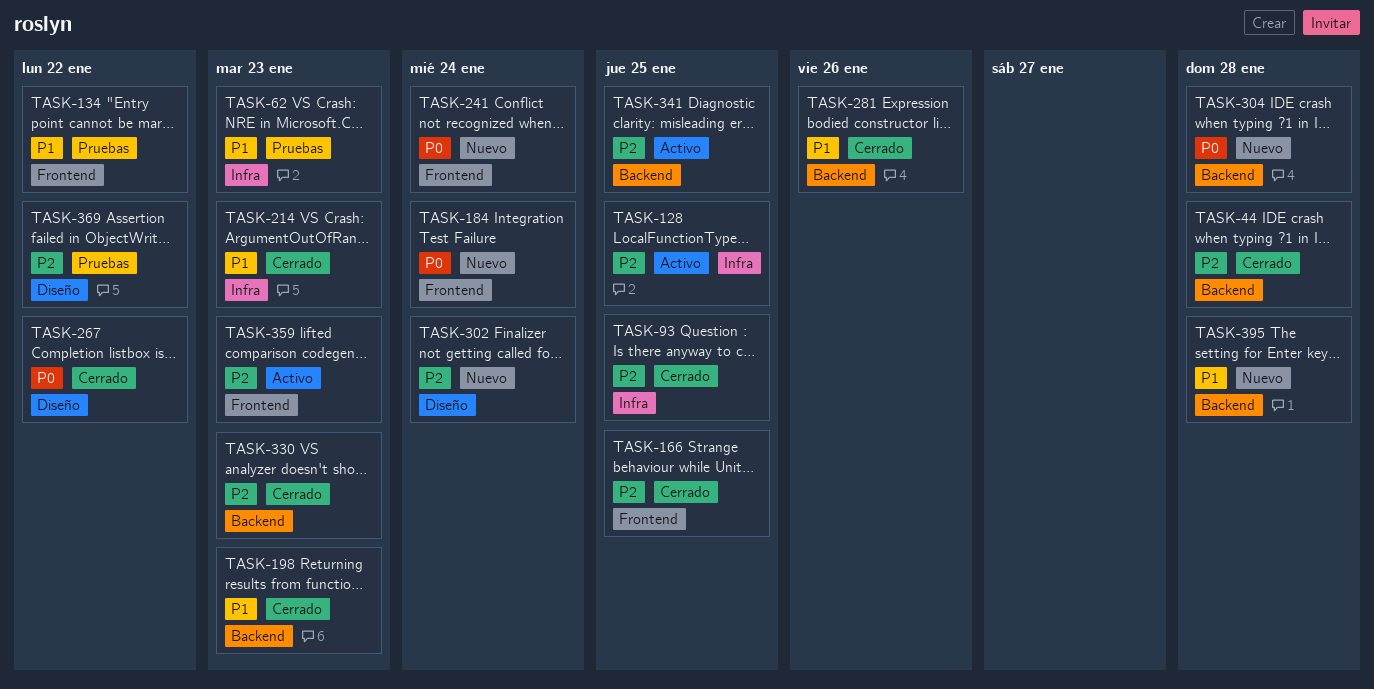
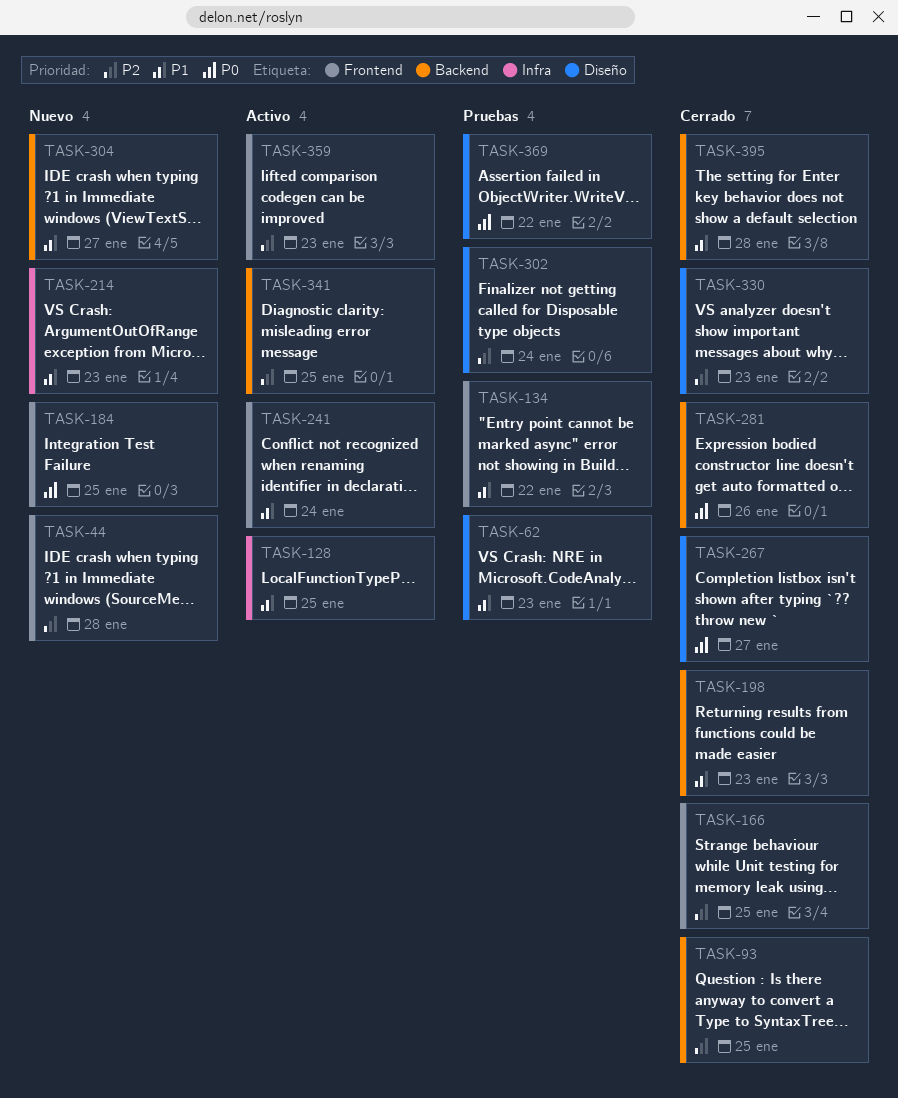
TASK-44, status: Cerrado -> Nuevo
TASK-44, label: Backend -> Frontend
TASK-62, label: Infra -> Diseño
TASK-93, label: Infra -> Backend
TASK-128, priority: P2 -> P1
TASK-184, due: Jan 24 -> Jan 25
TASK-214, status: Cerrado -> Nuevo
TASK-241, status: Nuevo -> Activo
TASK-241, priority: P0 -> P1
TASK-267, due: Jan 22 -> Jan 27
TASK-281, priority: P1 -> P0
TASK-302, status: Nuevo -> Pruebas
TASK-304, priority: P0 -> P1
TASK-304, due: Jan 28 -> Jan 27
TASK-330, label: Backend -> Diseño
TASK-369, priority: P2 -> P0
TASK-395, status: Nuevo -> Cerrado

